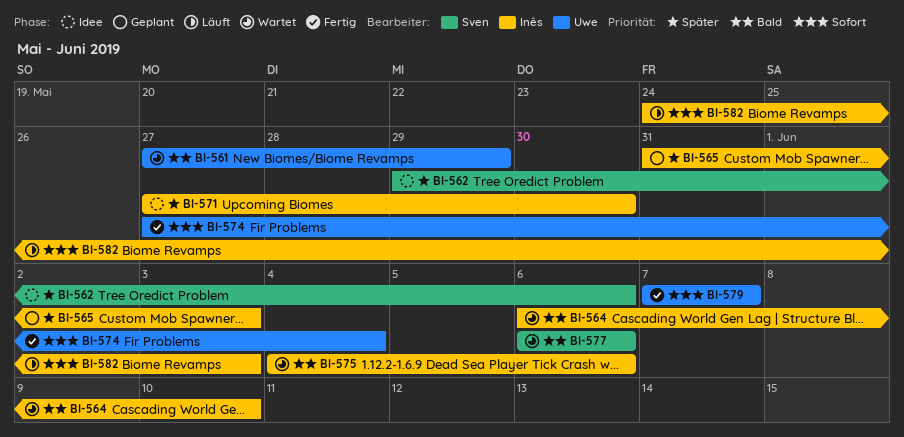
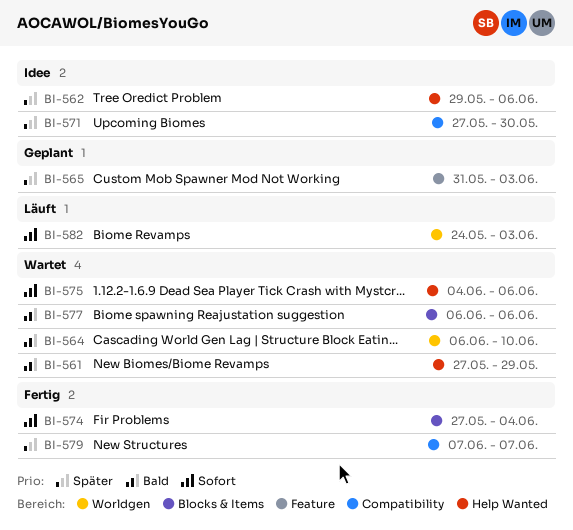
BI-575, priority: Bald -> Sofort
BI-579, priority: Sofort -> Später

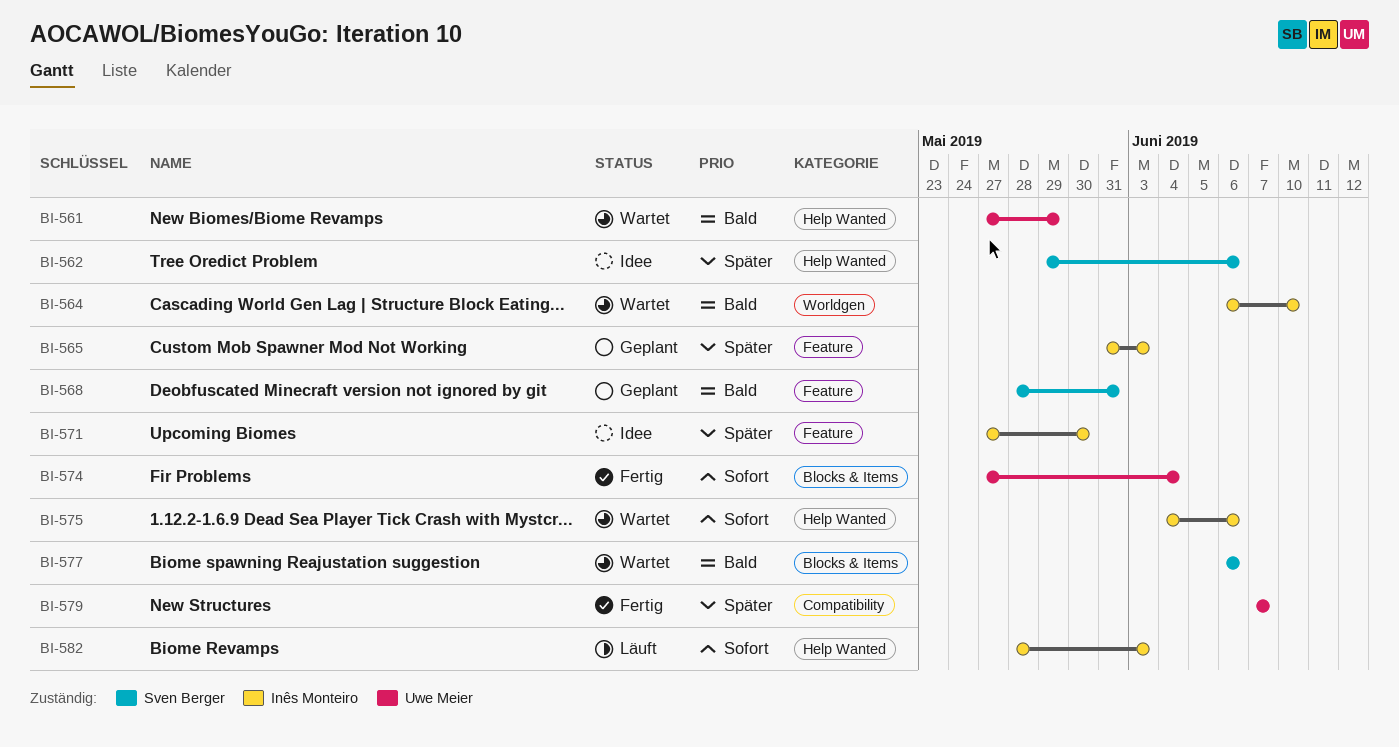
BI-568: none -> present
BI-571, label: Compatibility -> Feature
BI-582, label: Worldgen -> Help Wanted
BI-582, start: May 24 -> May 28

